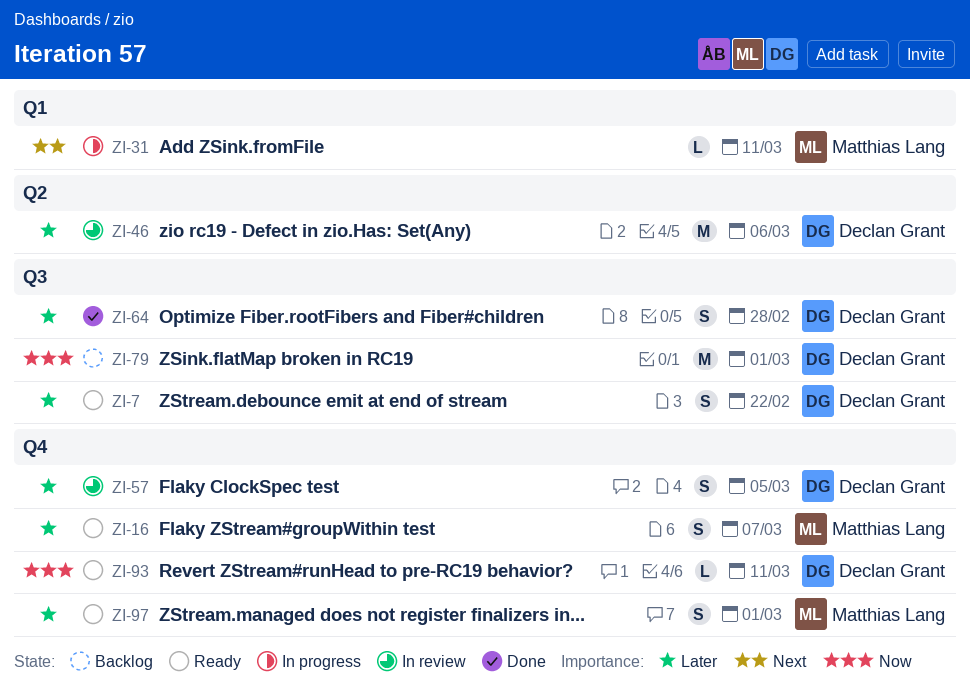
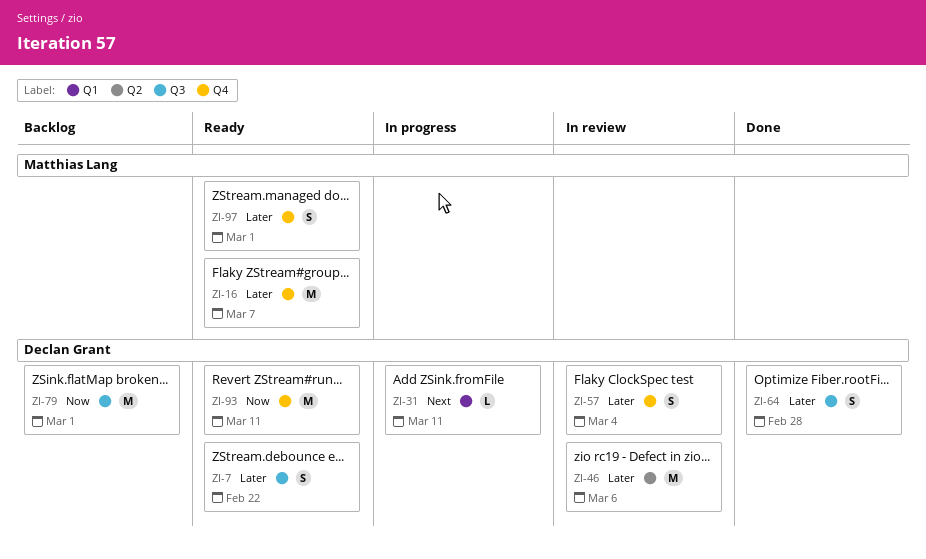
ZI-16, estimate: S -> M
ZI-31, owner: Matthias Lang -> Declan Grant
ZI-57, due: Mar 5 -> Mar 4
ZI-93, estimate: L -> M

